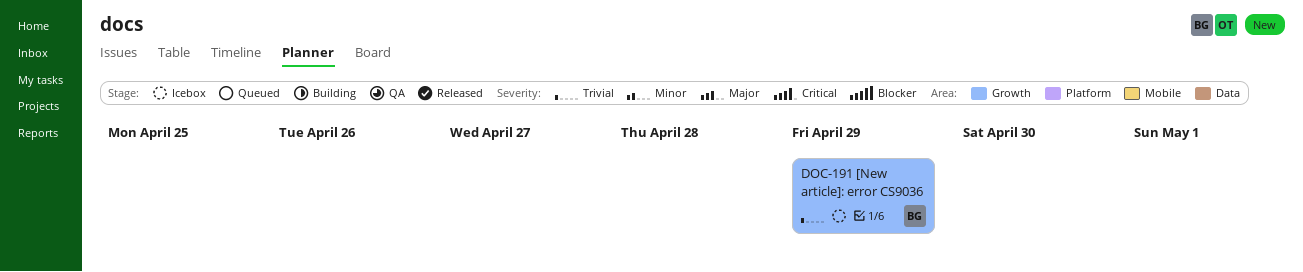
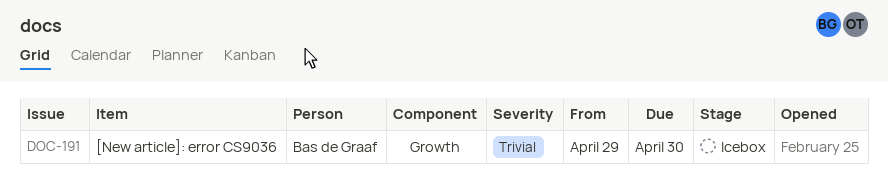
DOC-191, due: Apr 29 -> Apr 30

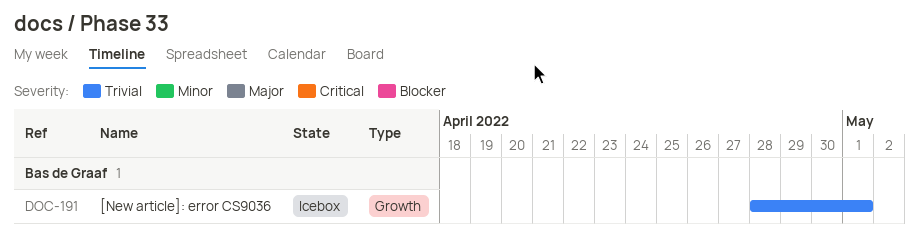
DOC-191, start: Apr 29 -> Apr 28
DOC-191, due: Apr 30 -> May 1

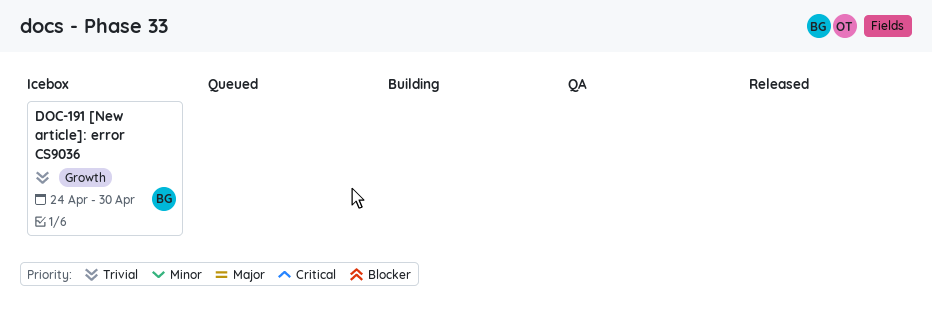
DOC-191, start: Apr 28 -> Apr 24
DOC-191, due: May 1 -> Apr 30

